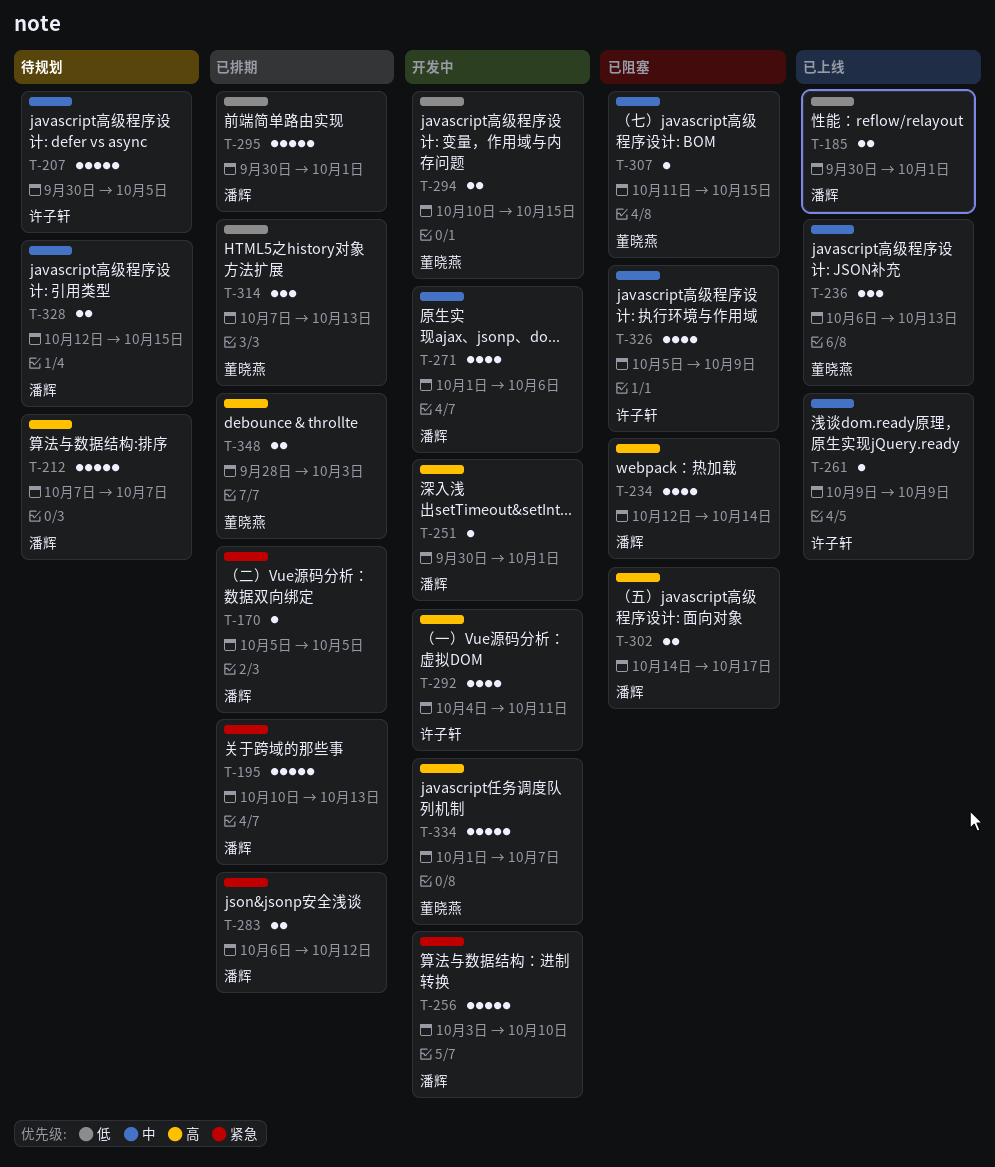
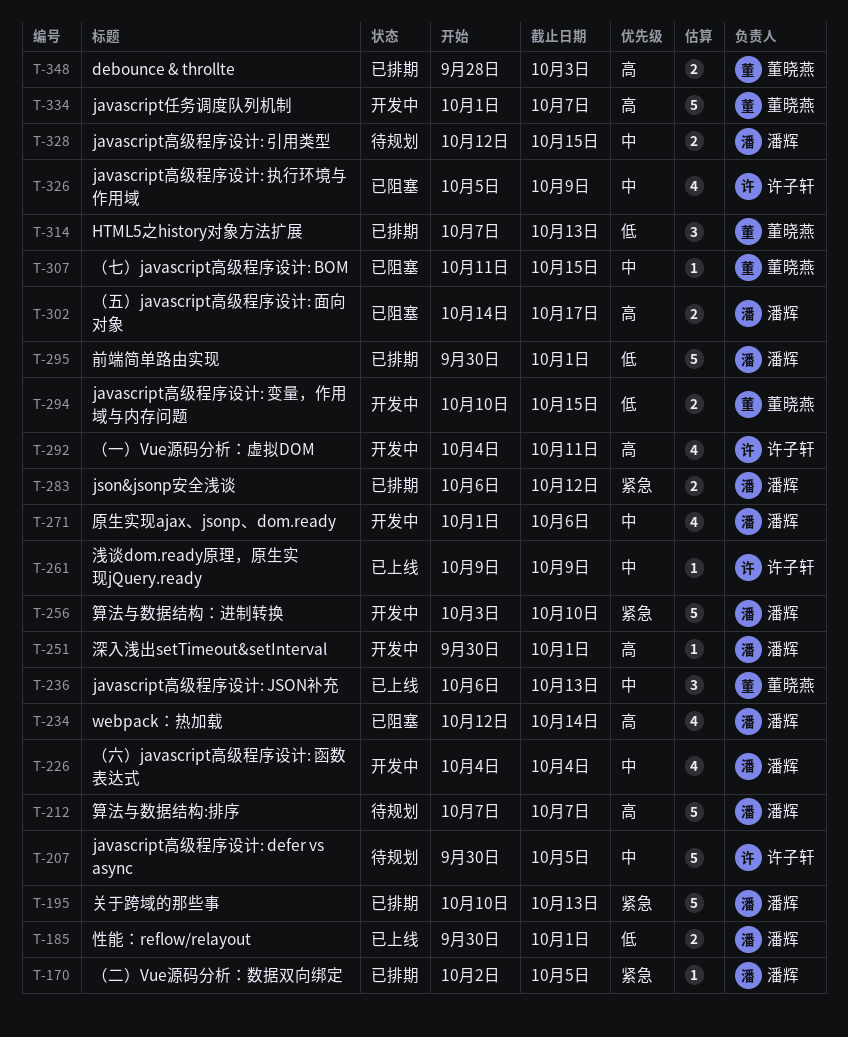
T-170, start: Oct 5 -> Oct 2
T-226: none -> present

